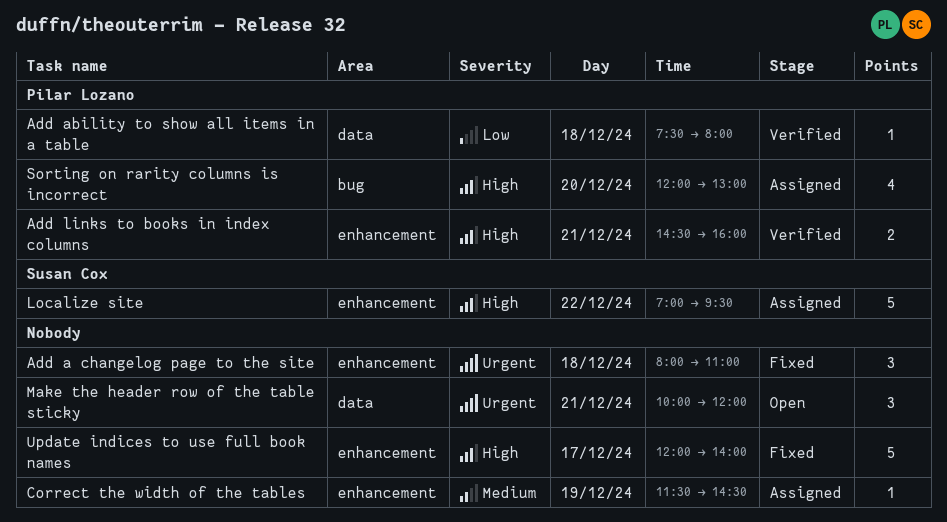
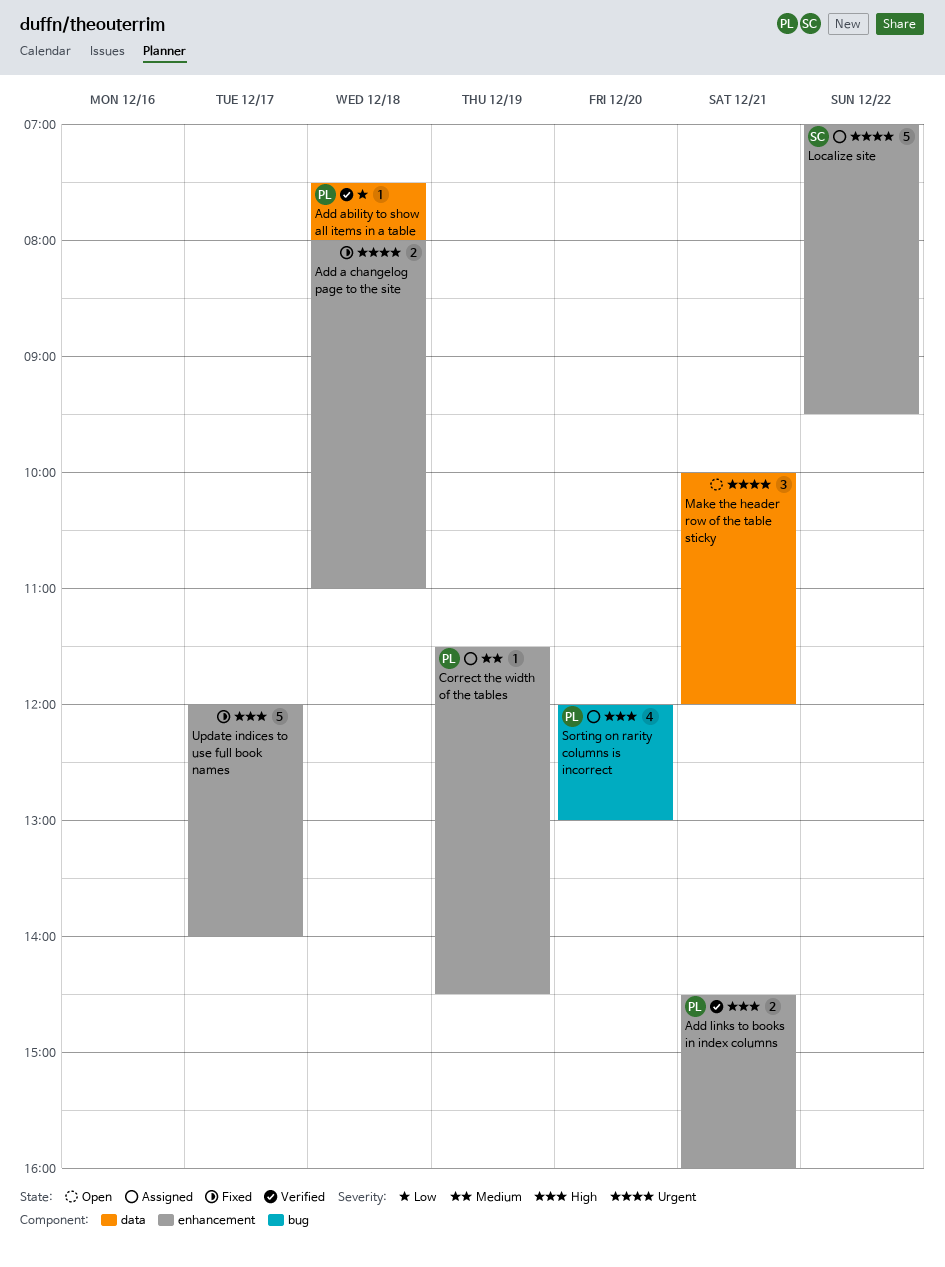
Add a changelog page to the site, estimate: 3 -> 2
Correct the width of the tables, owner: none -> Pilar Lozano
Localize site, priority: High -> Urgent

